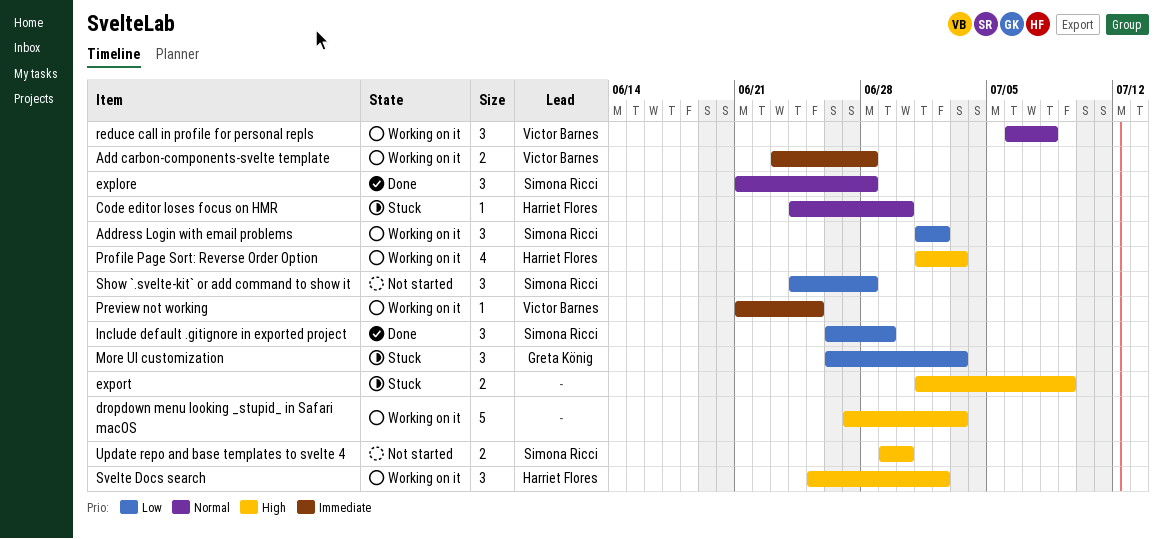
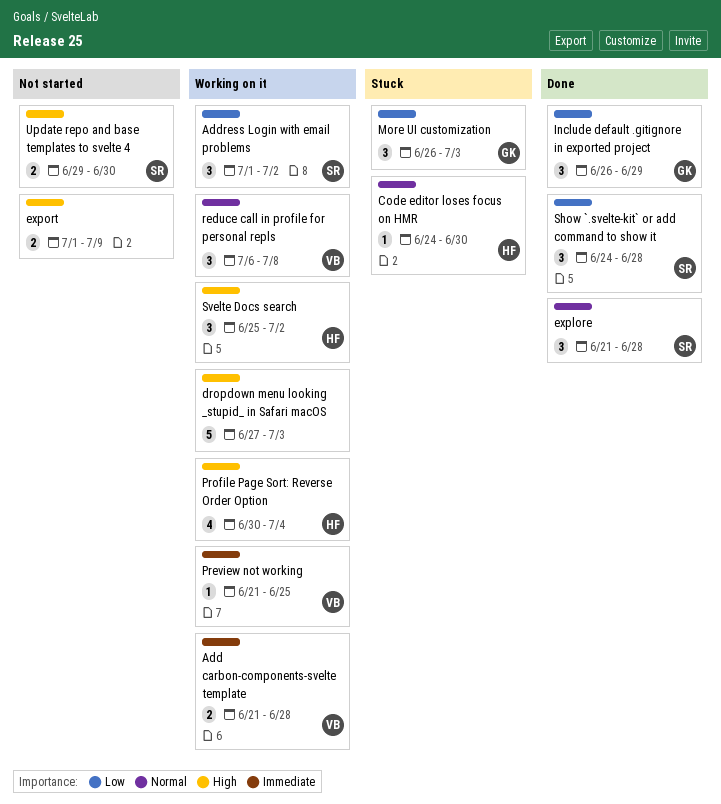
Add carbon-components-svelte template, start: Jun 23 -> Jun 21
export, status: Stuck -> Not started
Include default .gitignore in exported project, owner: Simona Ricci -> Greta König
Profile Page Sort: Reverse Order Option, start: Jul 1 -> Jun 30
Profile Page Sort: Reverse Order Option, due: Jul 3 -> Jul 4
Show `.svelte-kit` or add command to show it, status: Not started -> Done

